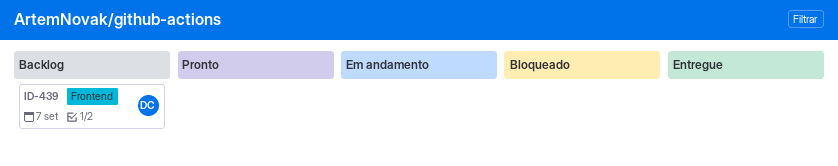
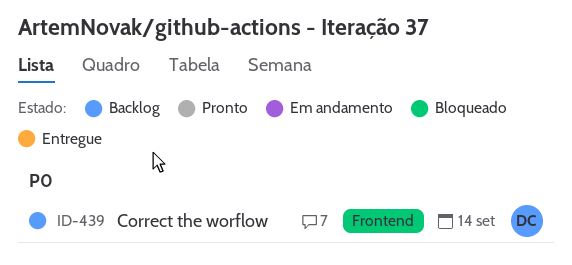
ID-439, due: Sep 7 -> Sep 14

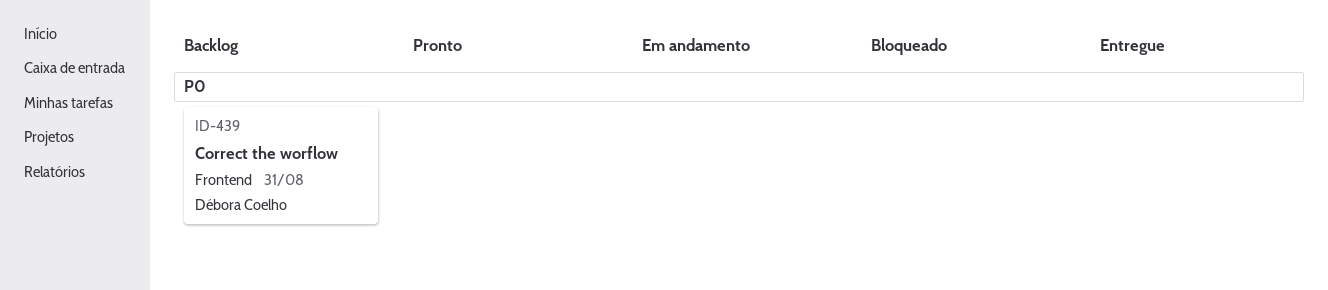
ID-439, due: Sep 14 -> Aug 31

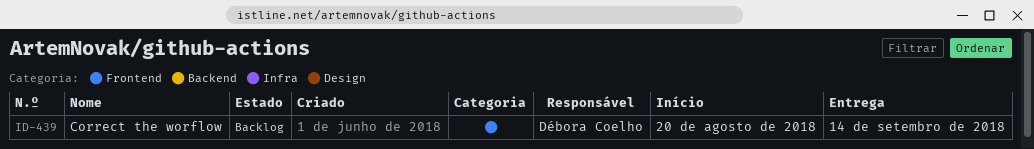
ID-439, due: Aug 31 -> Sep 14

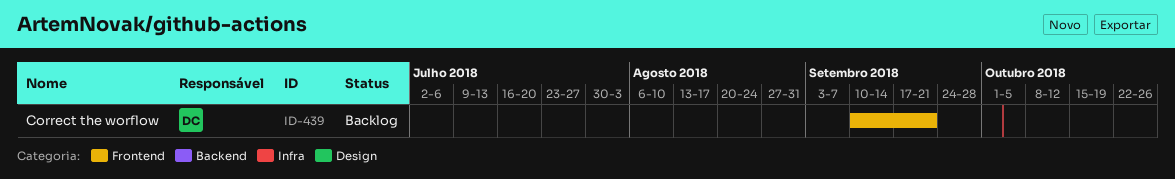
ID-439, start: Aug 20 -> Sep 10
ID-439, due: Sep 14 -> Sep 21

